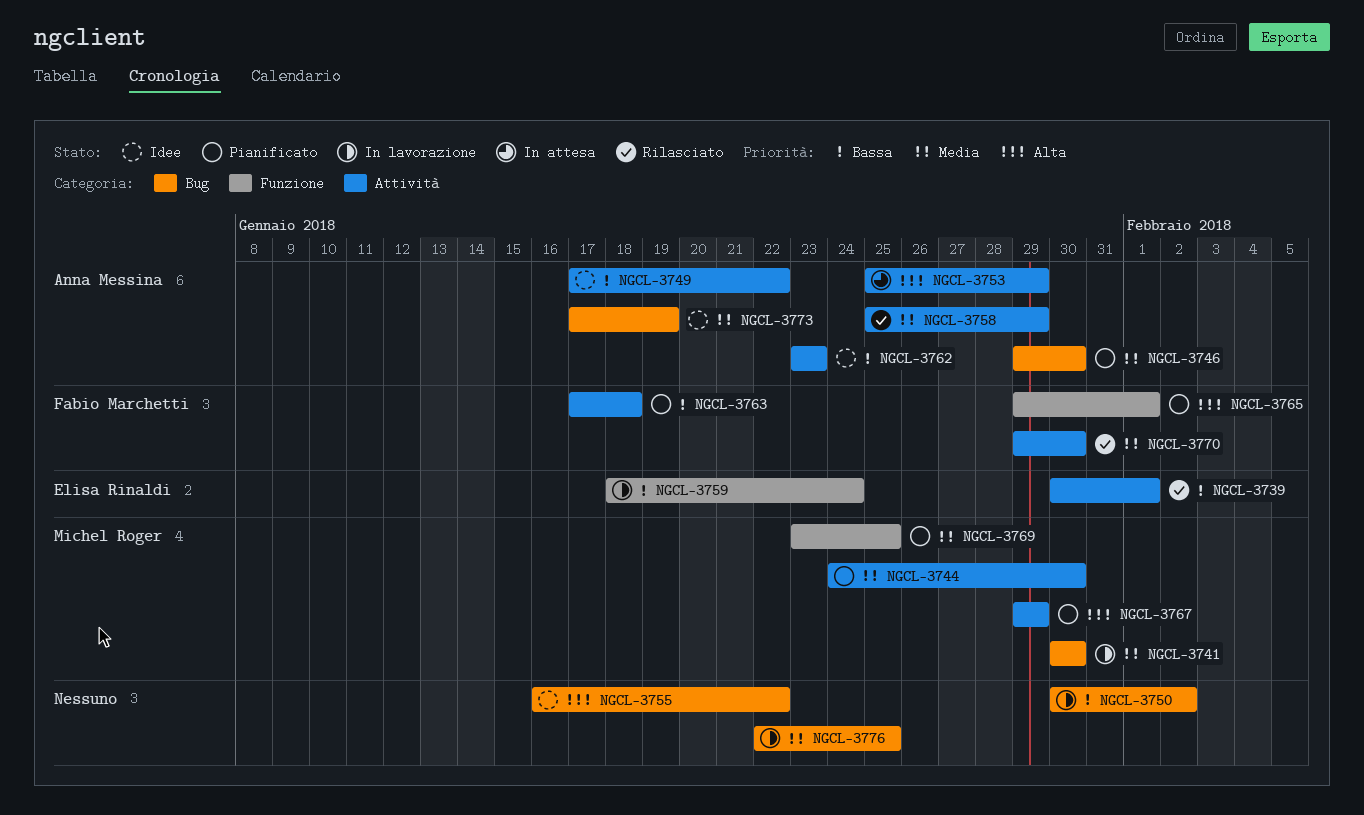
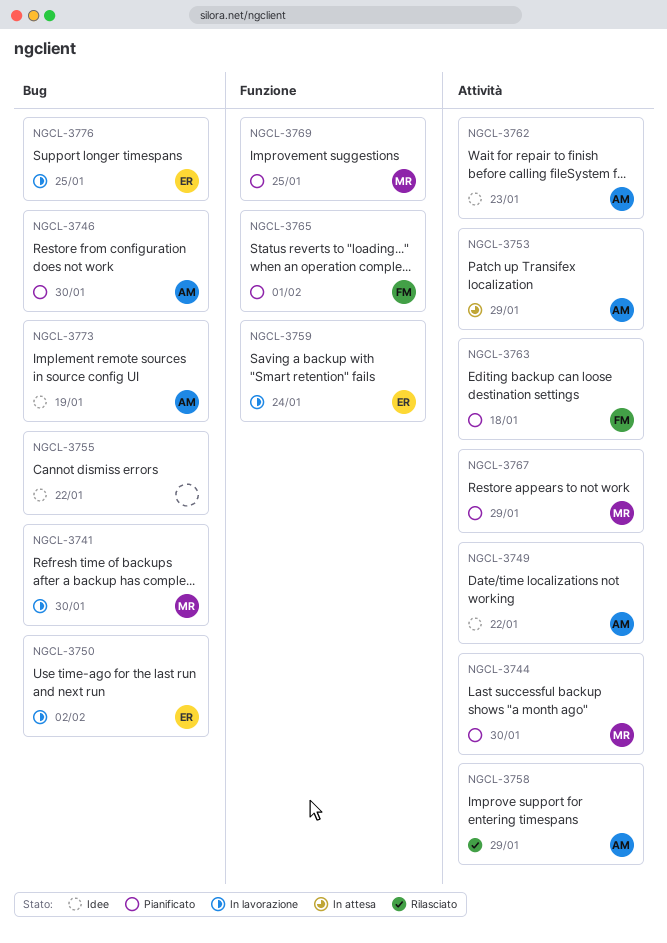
NGCL-3739: present -> none
NGCL-3750, owner: none -> Elisa Rinaldi
NGCL-3770: present -> none
NGCL-3776, owner: none -> Elisa Rinaldi

